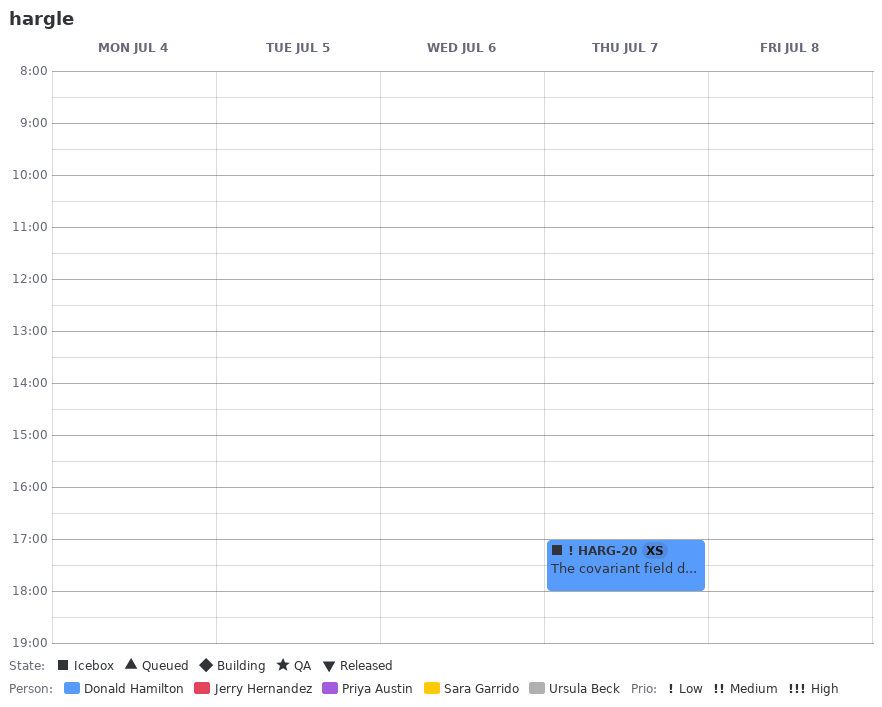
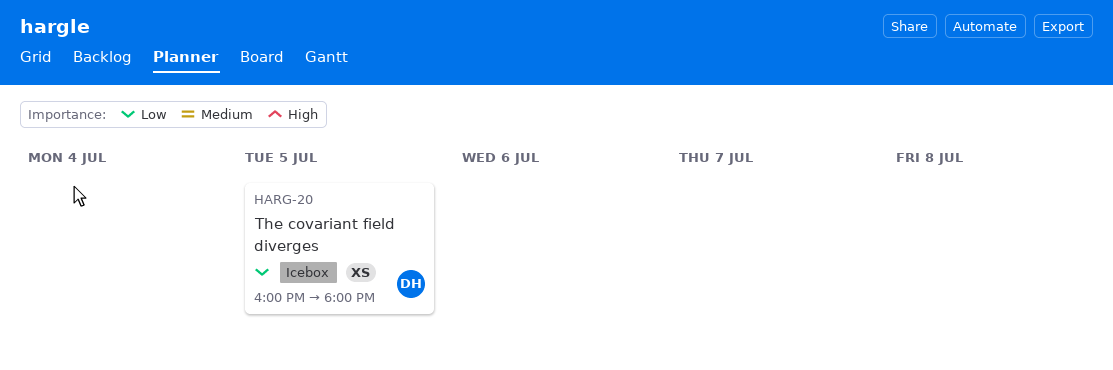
HARG-20, day: Jul 7 -> Jul 5
HARG-20, begins: 17:00 -> 16:00

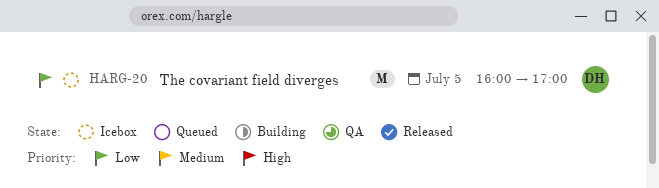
HARG-20, estimate: XS -> M
HARG-20, ends: 18:00 -> 17:00

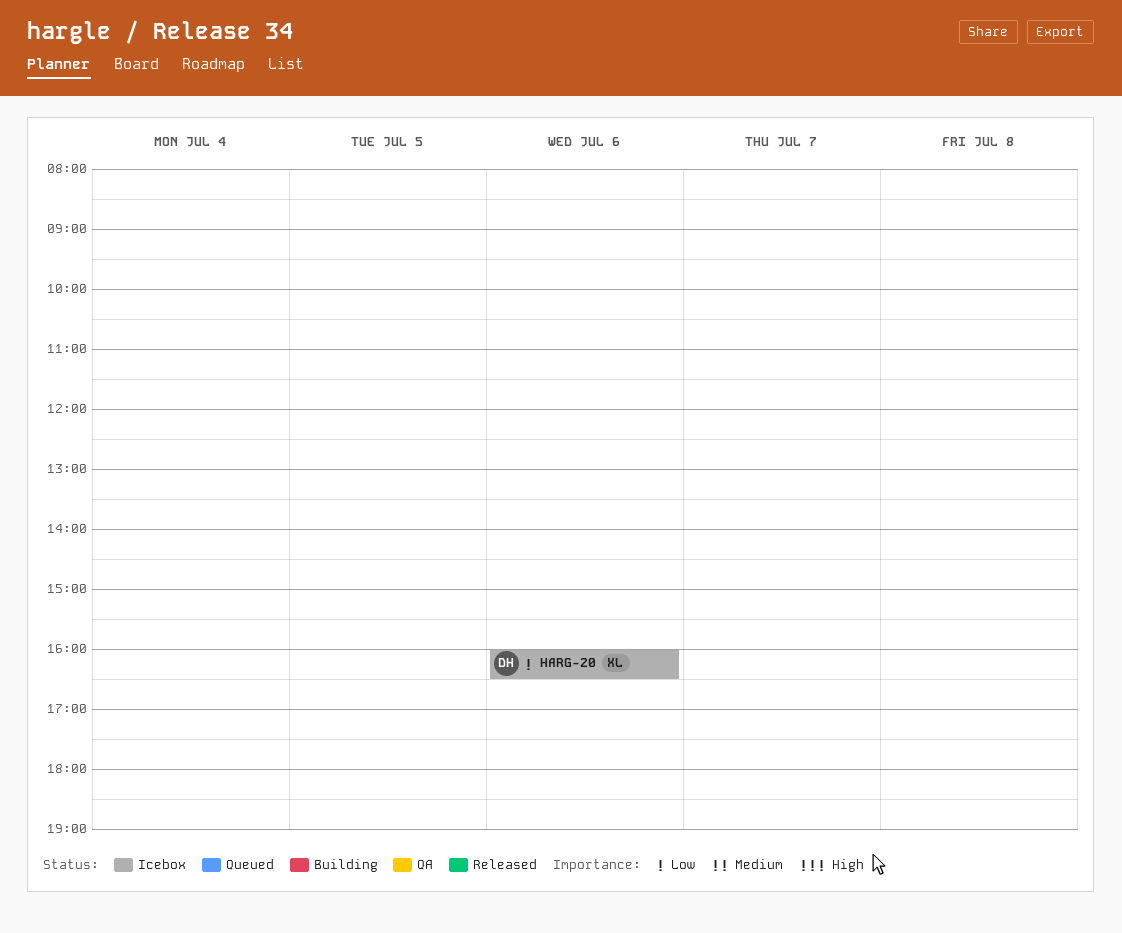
HARG-20, estimate: M -> XL
HARG-20, day: Jul 5 -> Jul 6
HARG-20, ends: 17:00 -> 16:30

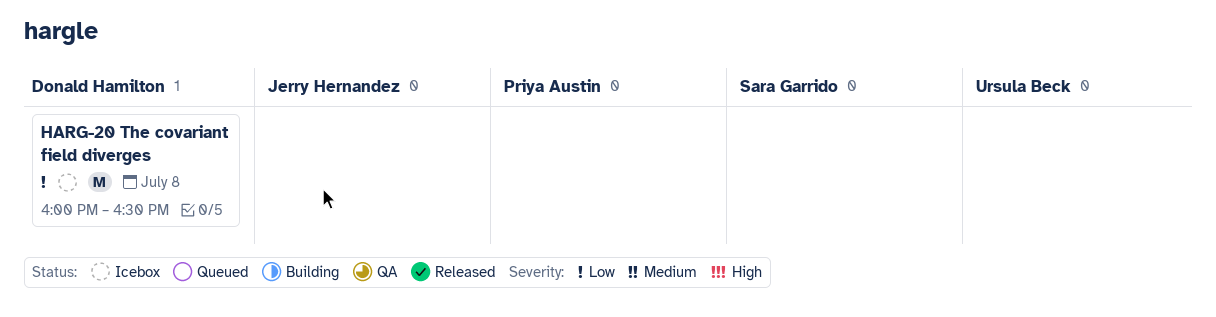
HARG-20, estimate: XL -> M
HARG-20, day: Jul 6 -> Jul 8

